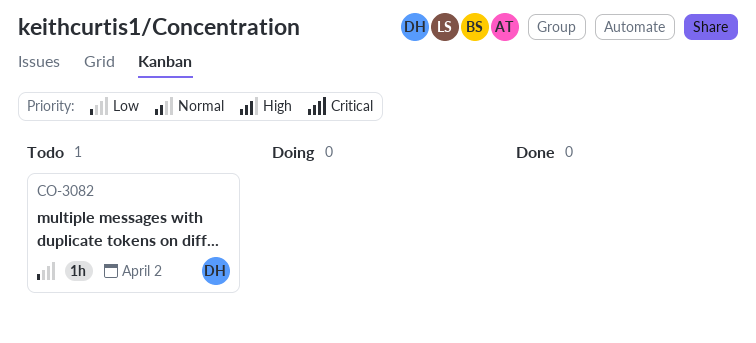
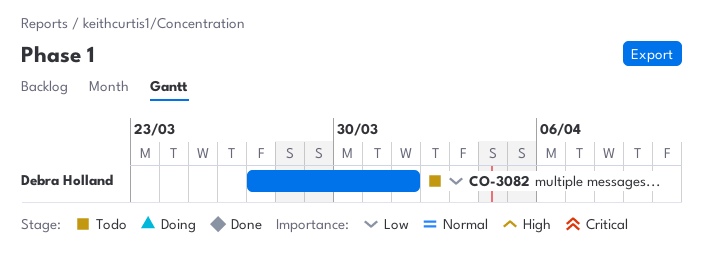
CO-3082, due: Apr 2 -> Apr 1

